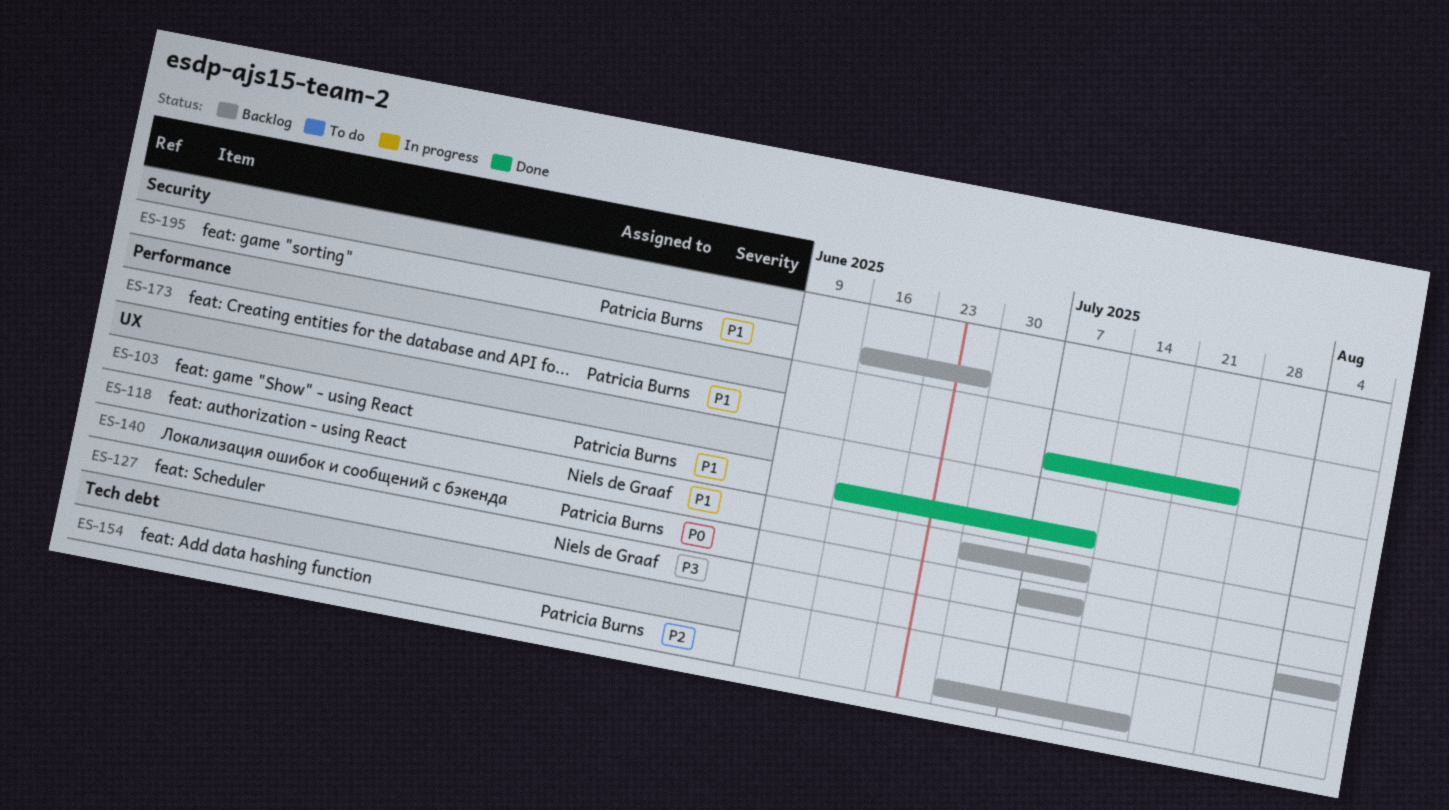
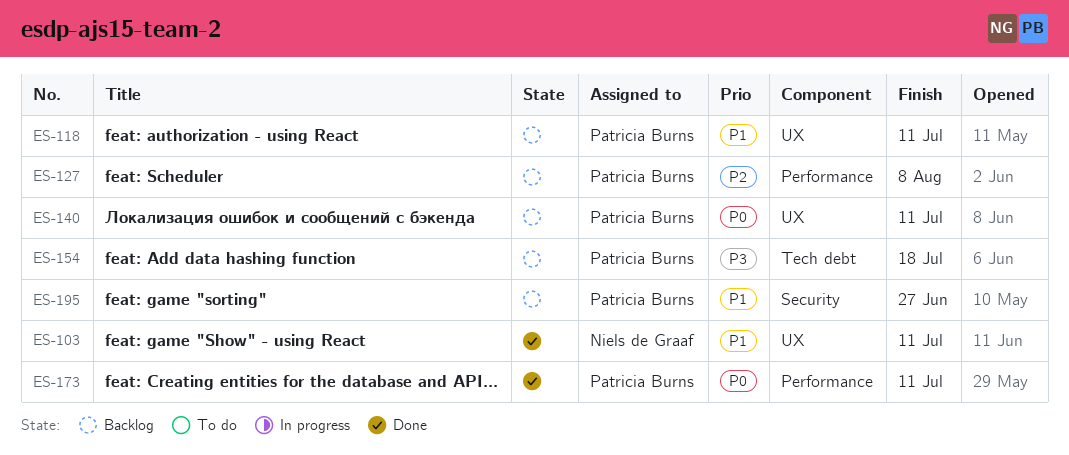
ES-103, owner: Patricia Burns -> Niels de Graaf
ES-118, owner: Niels de Graaf -> Patricia Burns
ES-127, owner: Niels de Graaf -> Patricia Burns
ES-127, priority: P3 -> P2
ES-127, label: UX -> Performance
ES-154, priority: P2 -> P3
ES-173, priority: P1 -> P0
ES-173, due: Jul 25 -> Jul 11

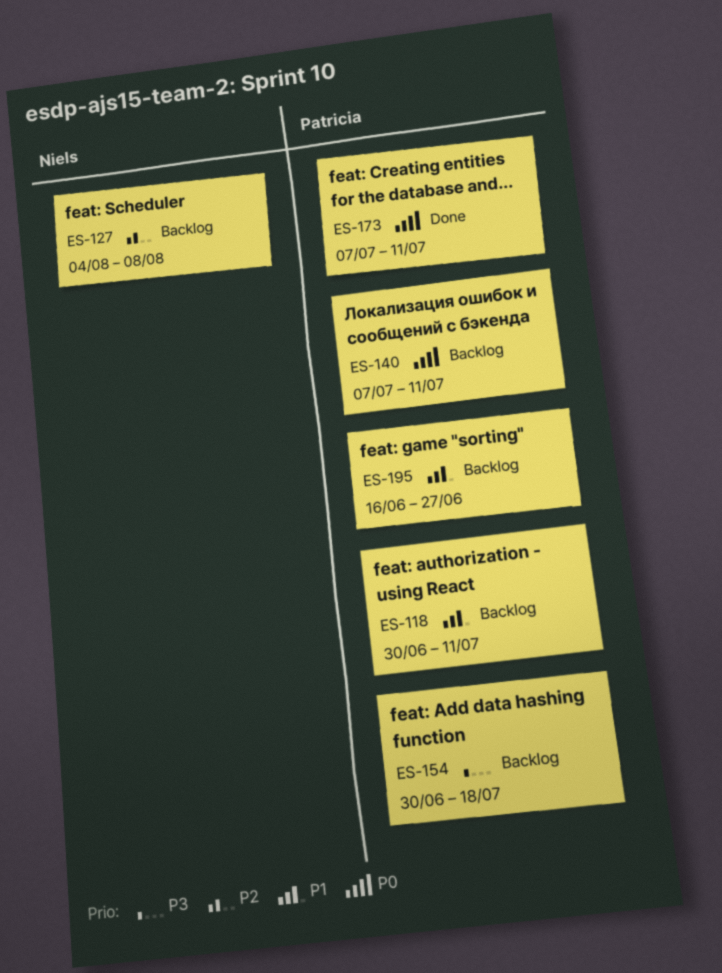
ES-103: present -> none
ES-127, owner: Patricia Burns -> Niels de Graaf

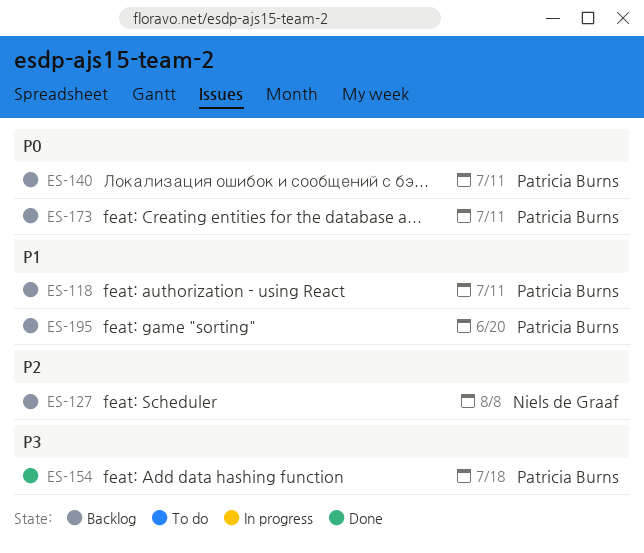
ES-154, status: Backlog -> Done
ES-173, status: Done -> Backlog
ES-195, due: Jun 27 -> Jun 20

